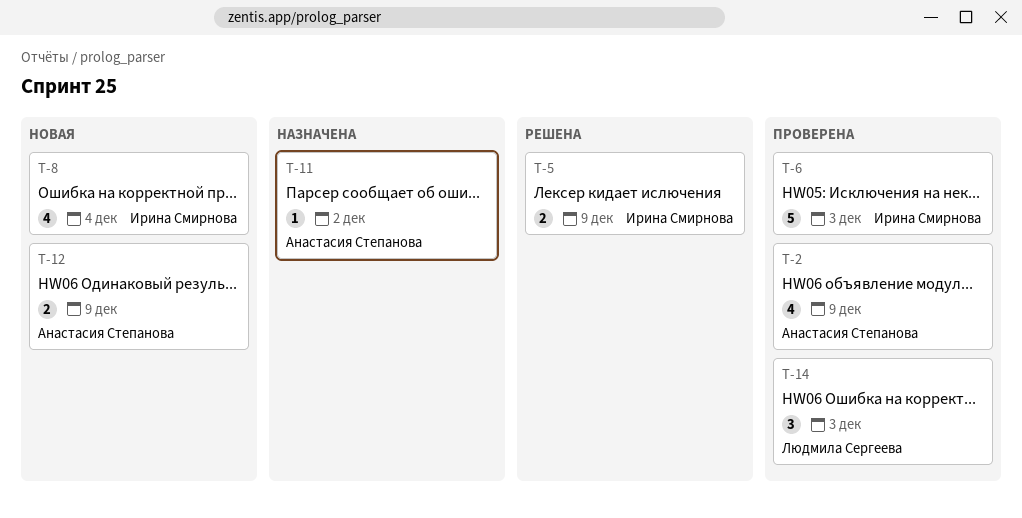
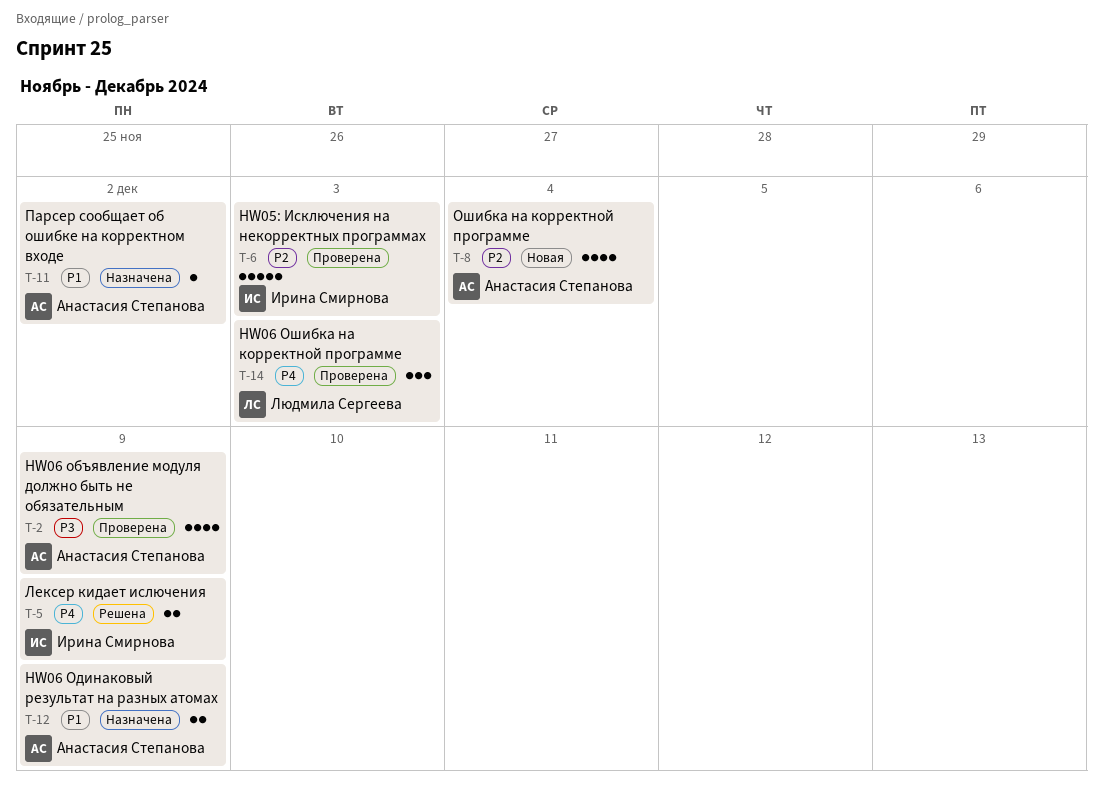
T-8, owner: Ирина Смирнова -> Анастасия Степанова
T-12, status: Новая -> Назначена

